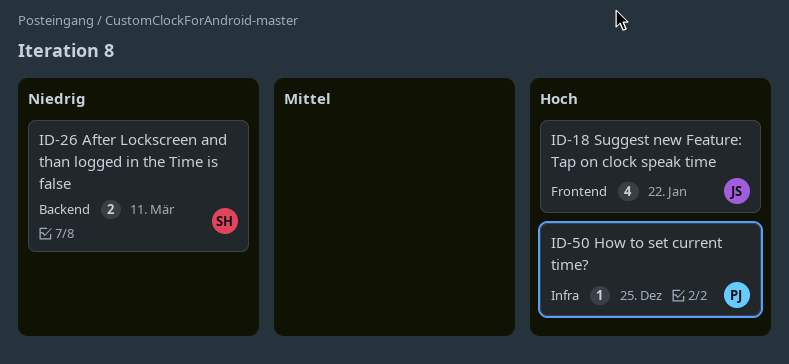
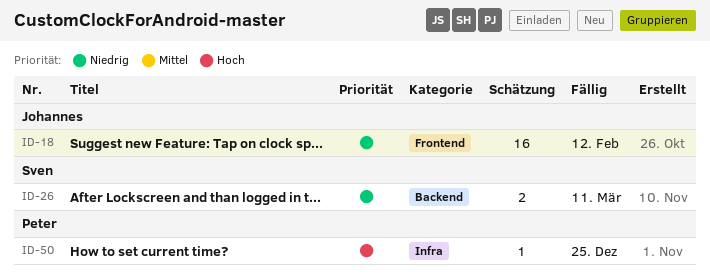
ID-18, priority: Hoch -> Niedrig
ID-18, estimate: 4 -> 16
ID-18, due: Jan 22 -> Feb 12

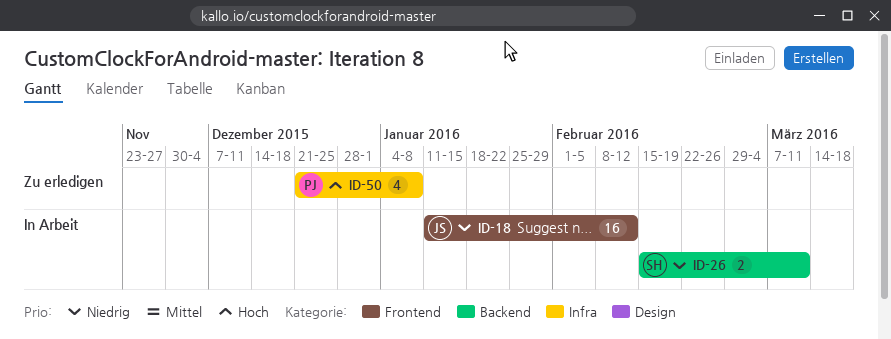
ID-50, estimate: 1 -> 4
ID-50, due: Dec 25 -> Jan 8

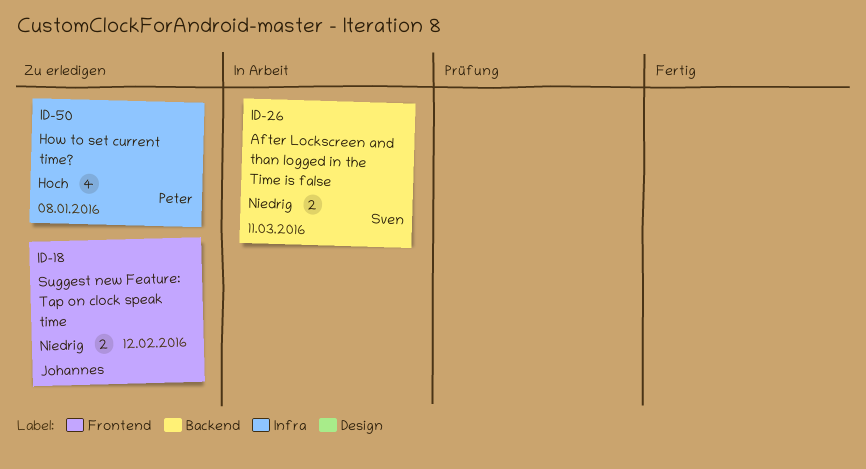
ID-18, status: In Arbeit -> Zu erledigen
ID-18, estimate: 16 -> 2

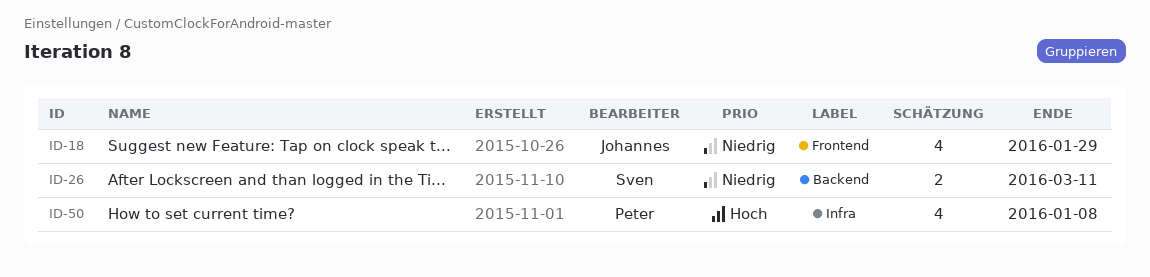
ID-18, estimate: 2 -> 4
ID-18, due: Feb 12 -> Jan 29

